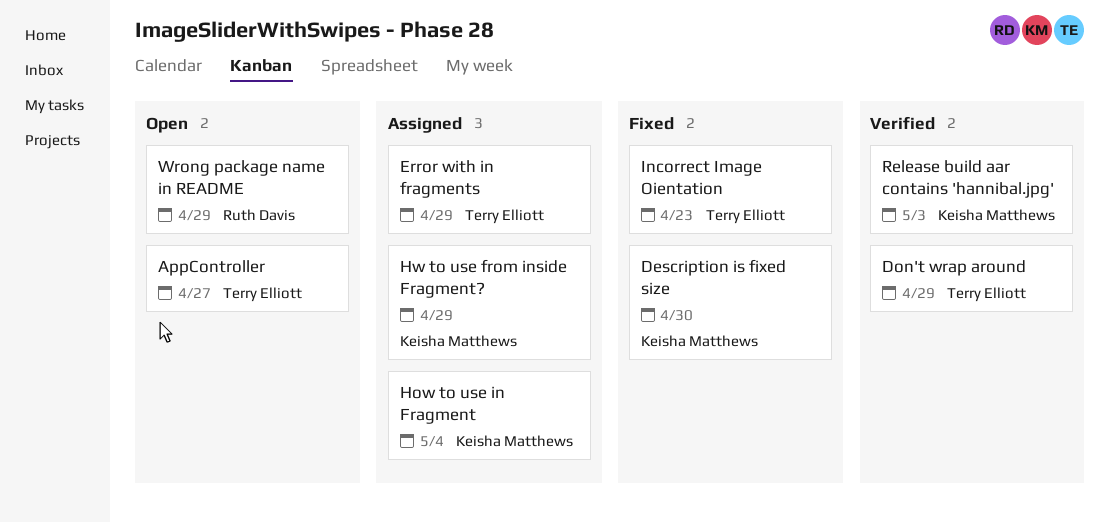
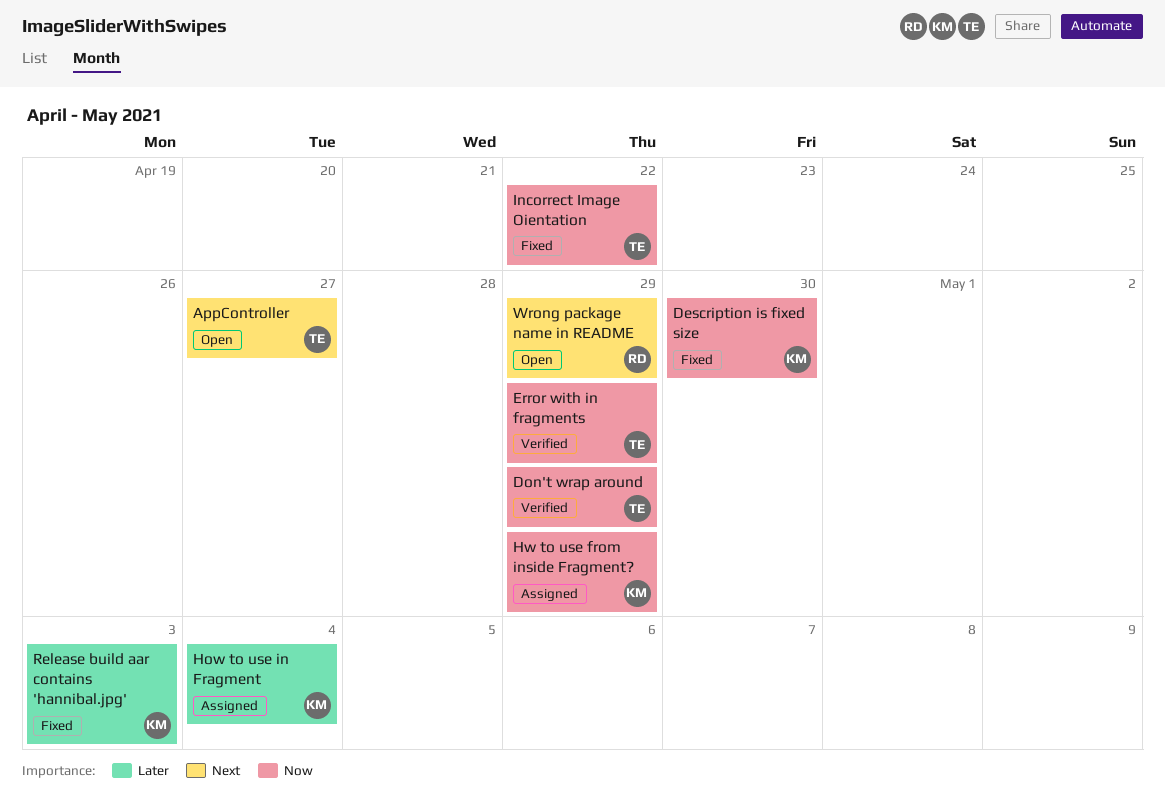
Error with in fragments, status: Assigned -> Verified
Incorrect Image Oientation, due: Apr 23 -> Apr 22
Release build aar contains 'hannibal.jpg', status: Verified -> Fixed

